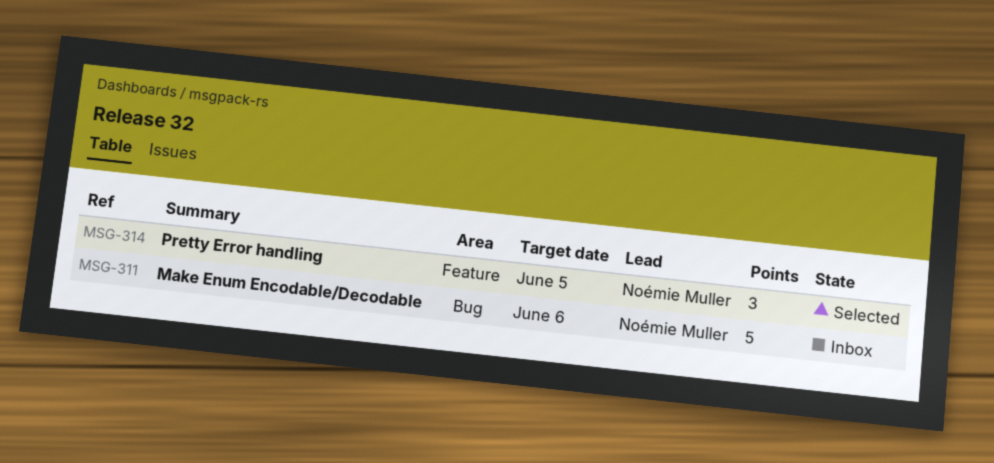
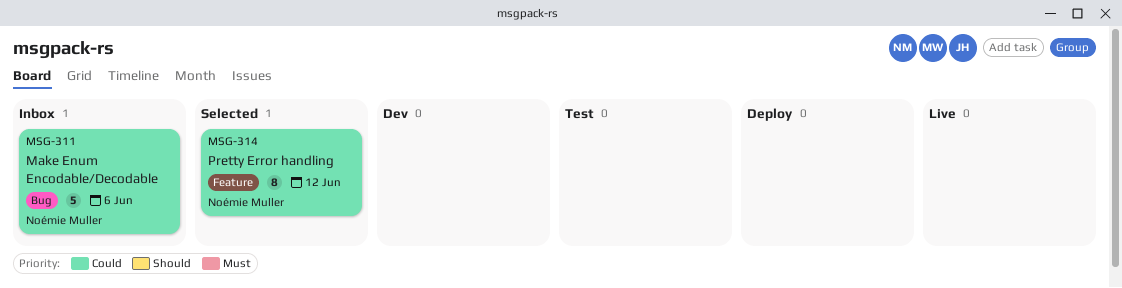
MSG-314, estimate: 3 -> 8
MSG-314, due: Jun 5 -> Jun 12

